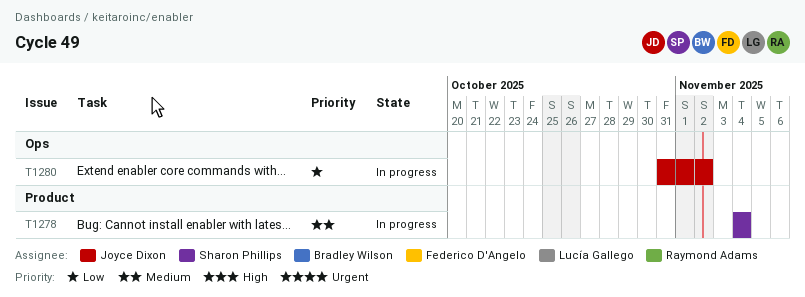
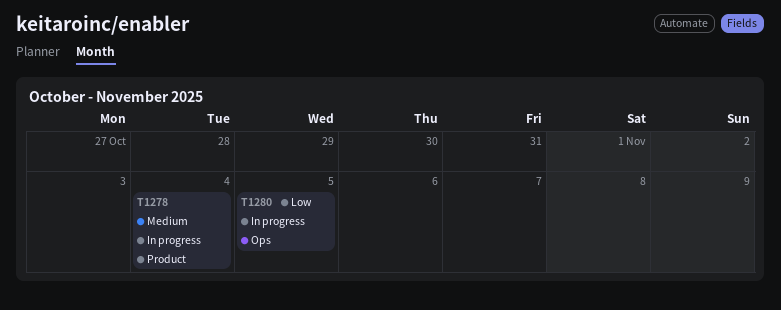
T1280, due: Nov 2 -> Nov 5

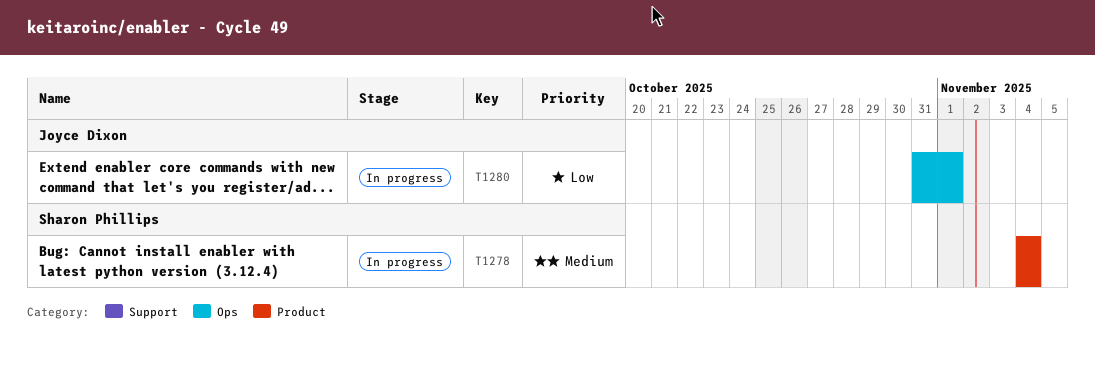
T1280, due: Nov 5 -> Nov 1

